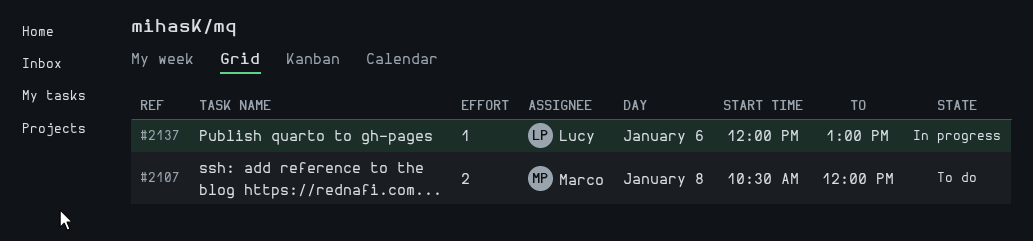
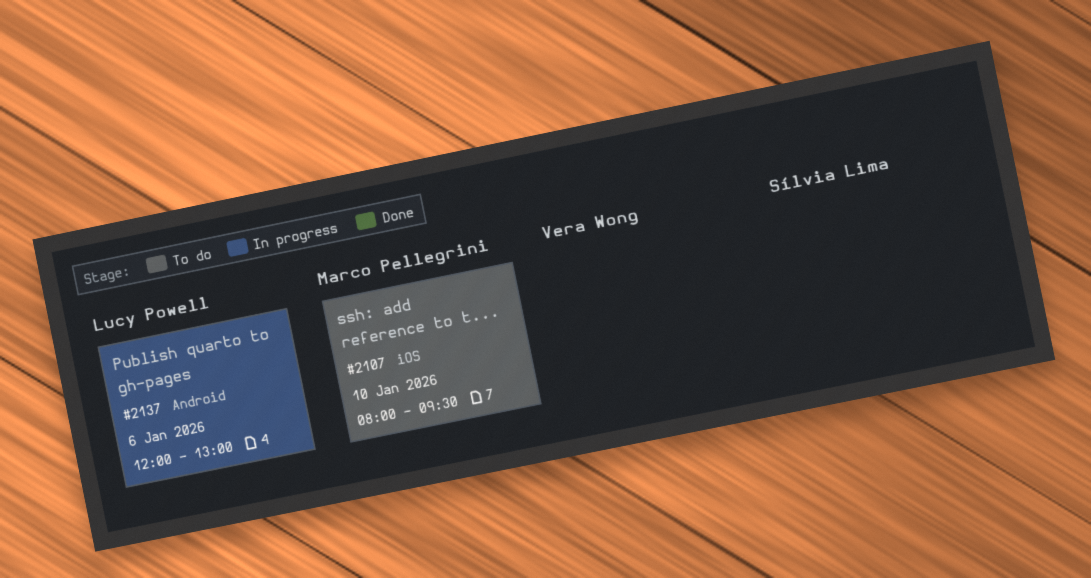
#2107, day: Jan 8 -> Jan 10
#2107, begins: 10:30 -> 08:00
#2107, ends: 12:00 -> 09:30

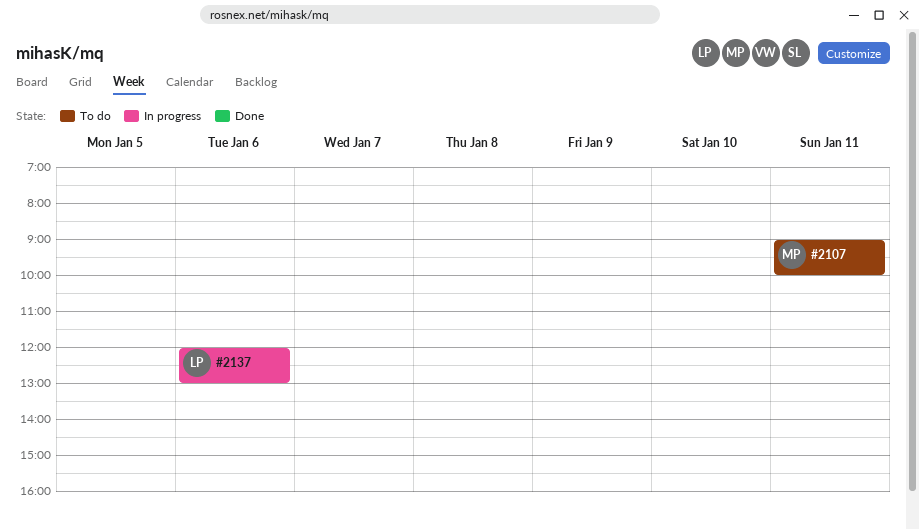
#2107, day: Jan 10 -> Jan 11
#2107, begins: 08:00 -> 09:00
#2107, ends: 09:30 -> 10:00

